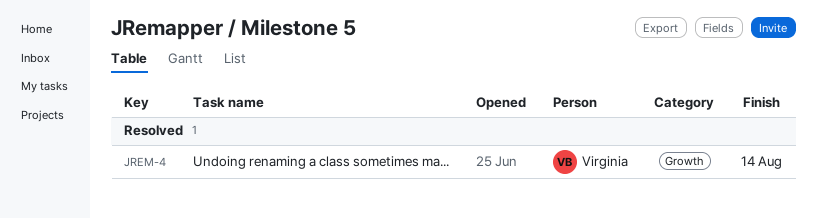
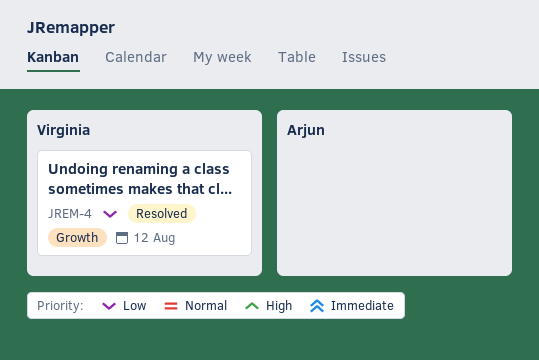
JREM-4, due: Aug 14 -> Aug 12

